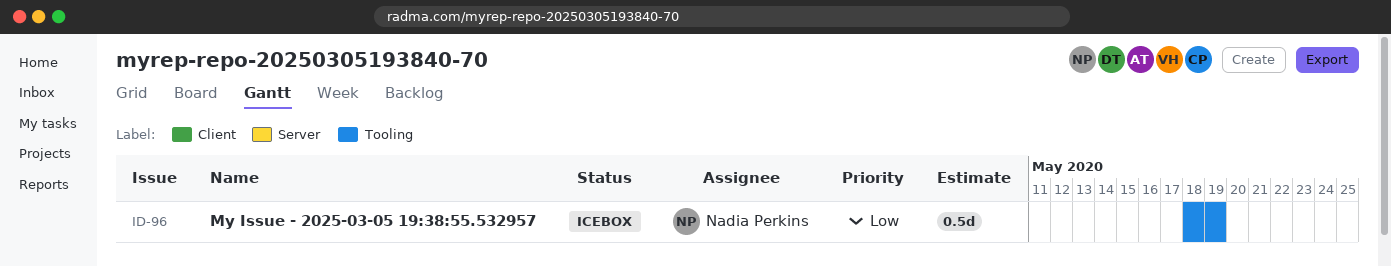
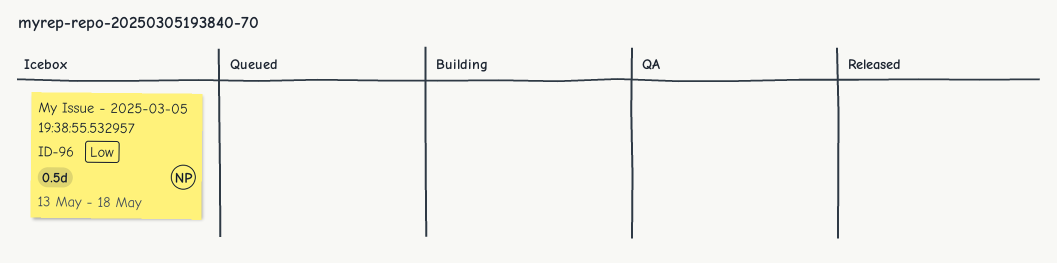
ID-96, start: May 18 -> May 13
ID-96, due: May 19 -> May 18

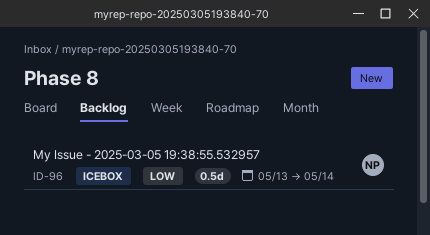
ID-96, due: May 18 -> May 14

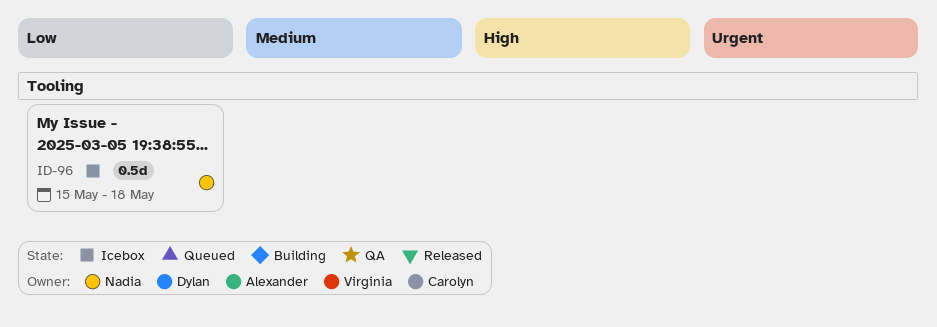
ID-96, start: May 13 -> May 15
ID-96, due: May 14 -> May 18

